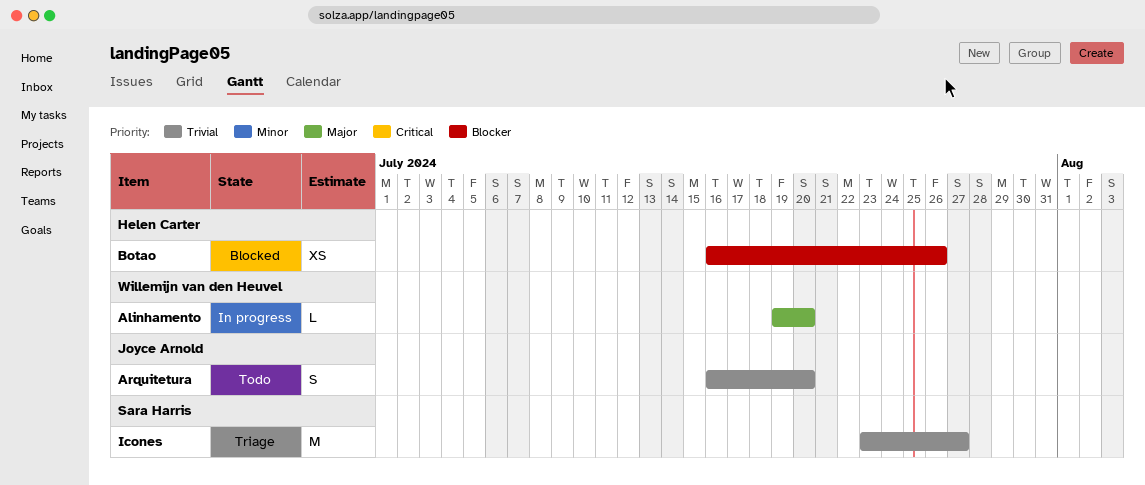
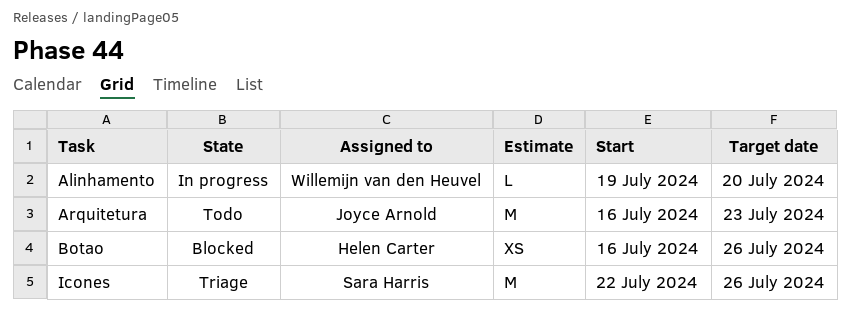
Arquitetura, estimate: S -> M
Arquitetura, due: Jul 20 -> Jul 23
Icones, start: Jul 23 -> Jul 22
Icones, due: Jul 27 -> Jul 26

